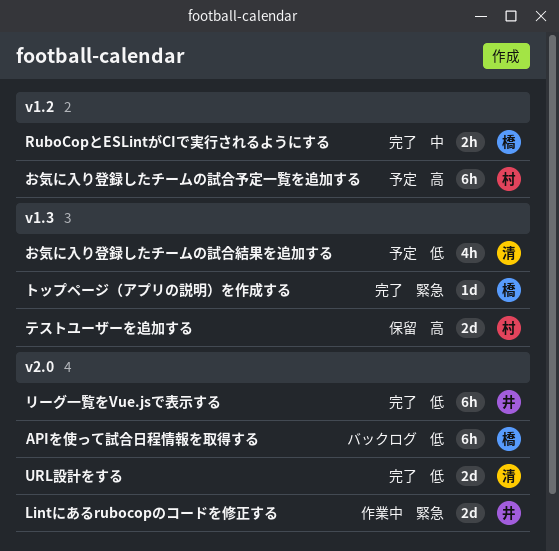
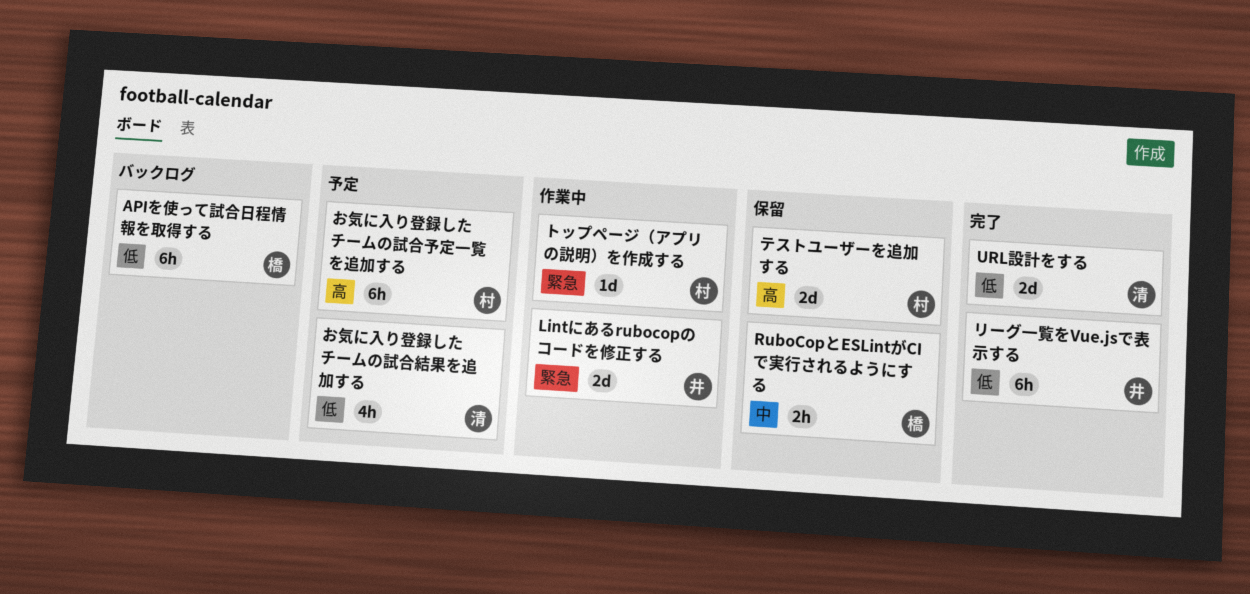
RuboCopとESLintがCIで実行されるようにする, status: 完了 -> 保留
トップページ（アプリの説明）を作成する, status: 完了 -> 作業中
トップページ（アプリの説明）を作成する, owner: 橋 -> 村

